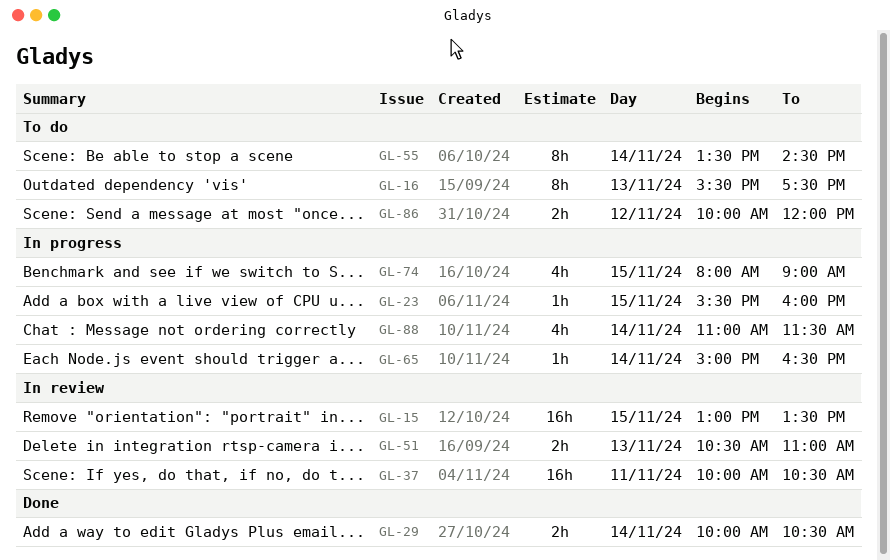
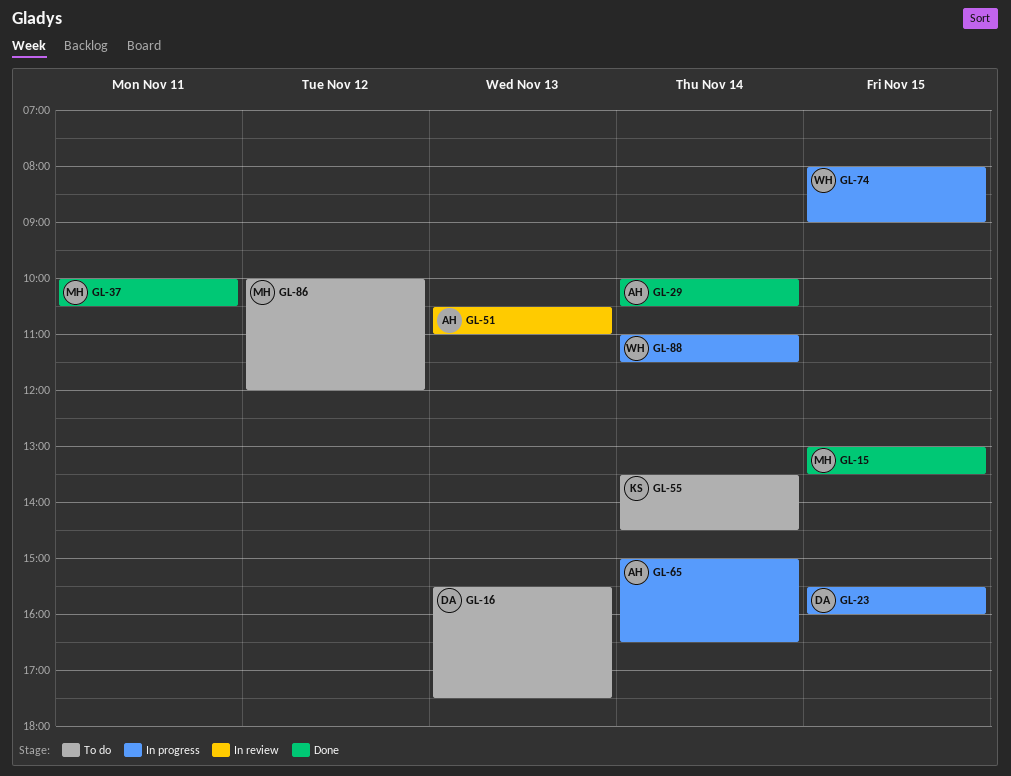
GL-15, status: In review -> Done
GL-37, status: In review -> Done

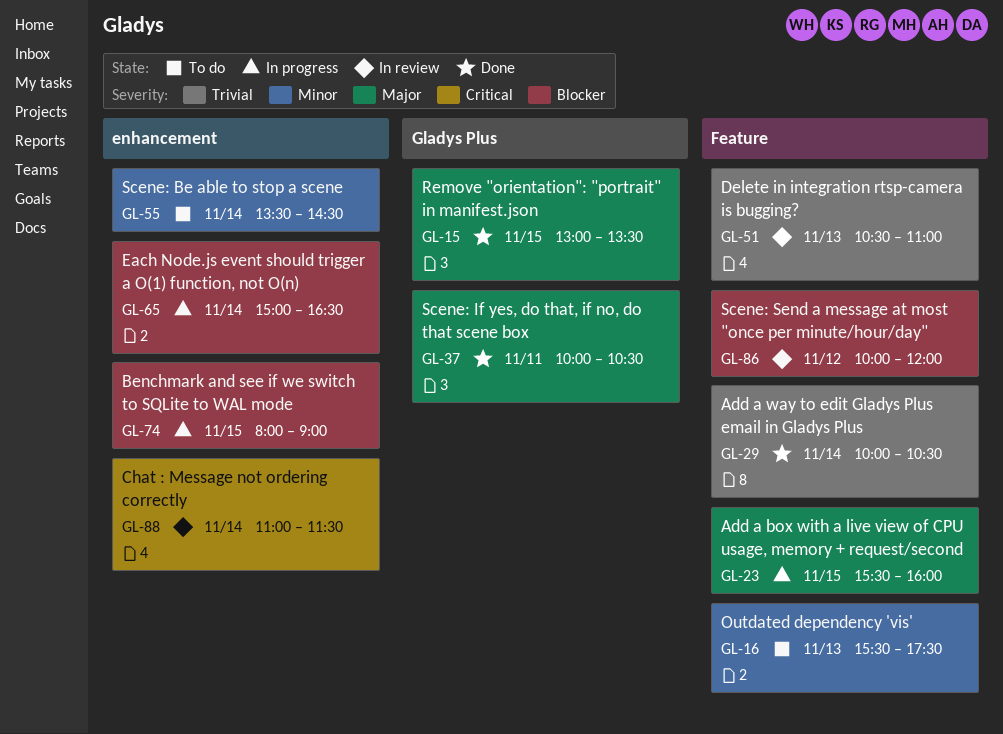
GL-86, status: To do -> In review
GL-88, status: In progress -> In review

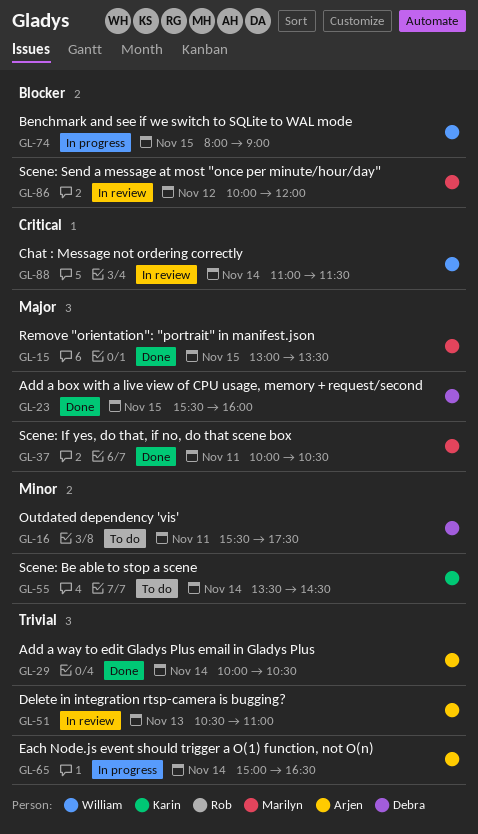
GL-16, day: Nov 13 -> Nov 11
GL-23, status: In progress -> Done
GL-65, priority: Blocker -> Trivial

